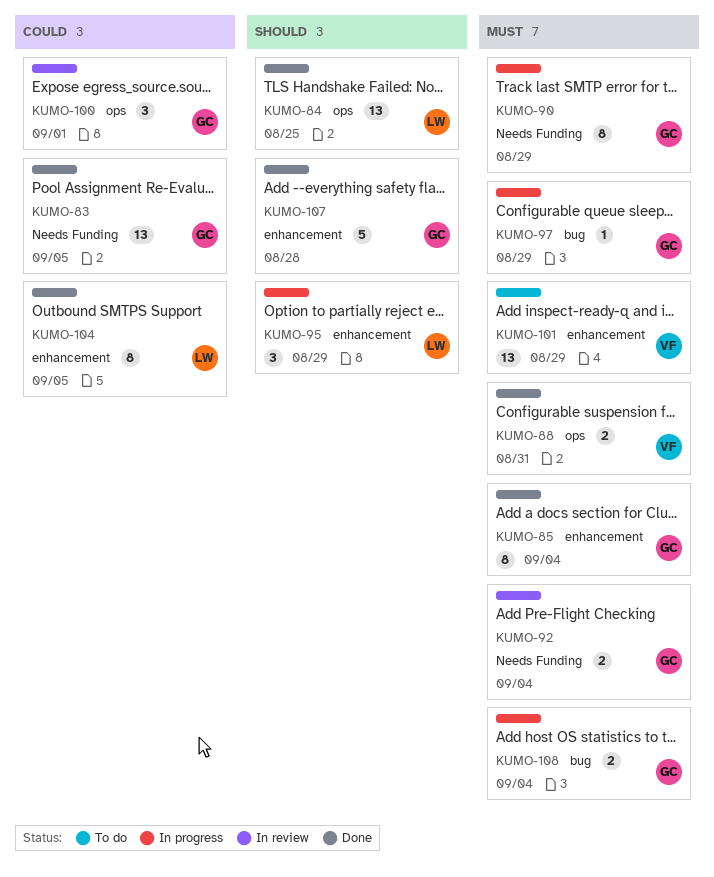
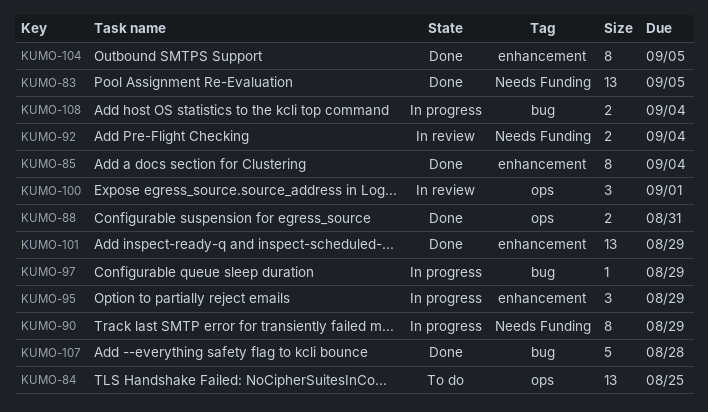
KUMO-84, status: Done -> To do
KUMO-101, status: To do -> Done
KUMO-107, label: enhancement -> bug

